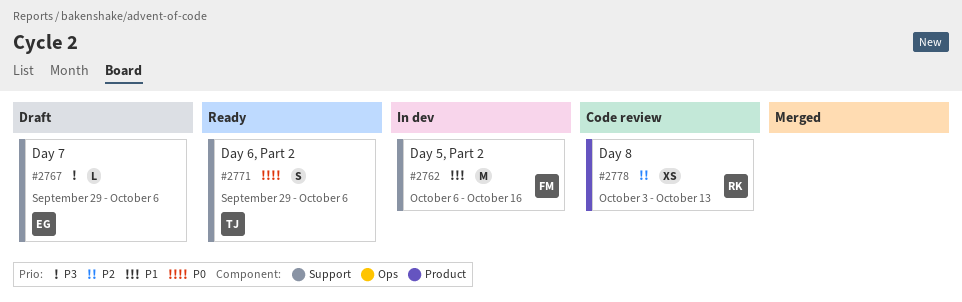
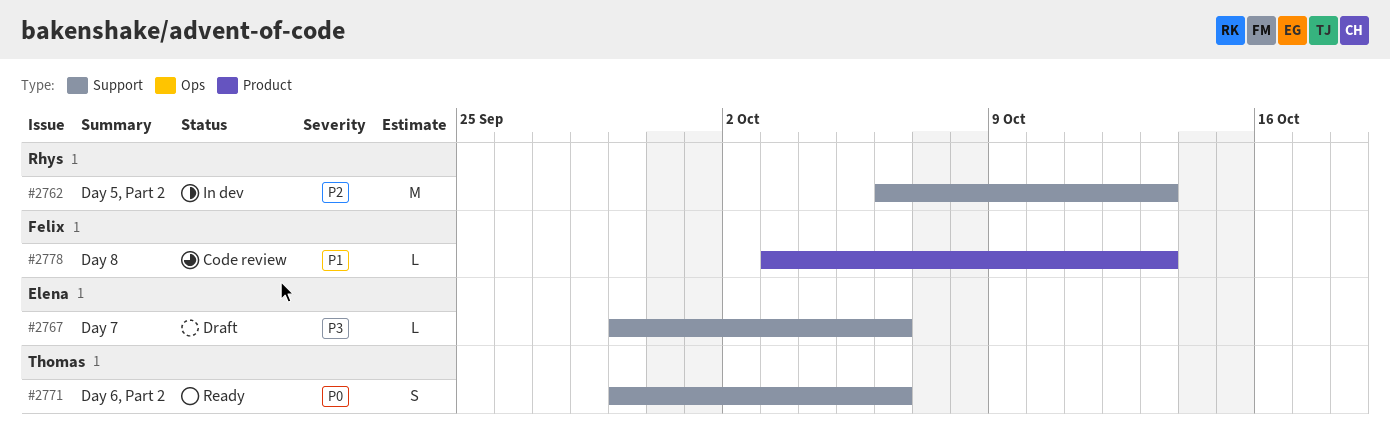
#2762, owner: Felix -> Rhys
#2762, priority: P1 -> P2
#2762, due: Oct 16 -> Oct 13
#2778, owner: Rhys -> Felix
#2778, priority: P2 -> P1
#2778, estimate: XS -> L

